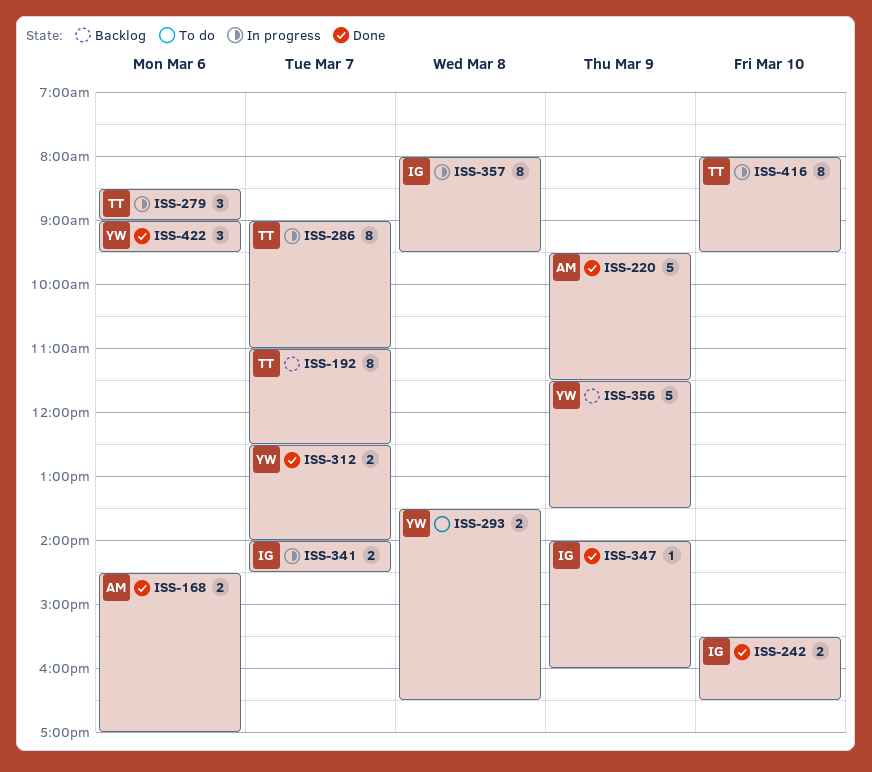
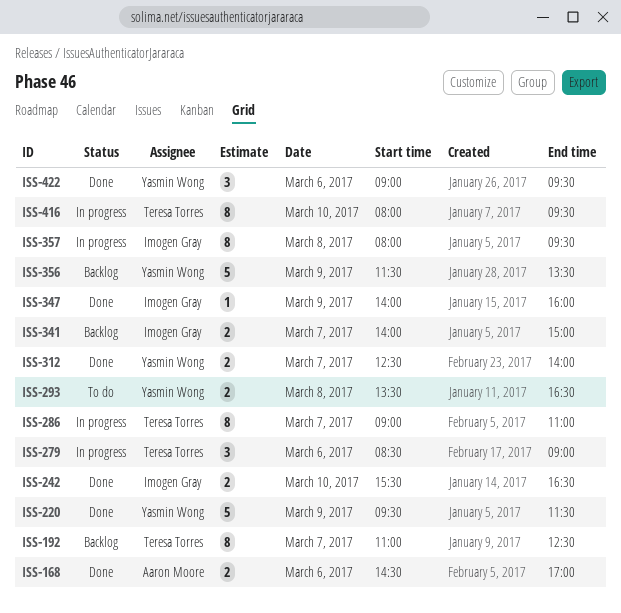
ISS-220, owner: Aaron Moore -> Yasmin Wong
ISS-341, status: In progress -> Backlog
ISS-341, ends: 14:30 -> 15:00

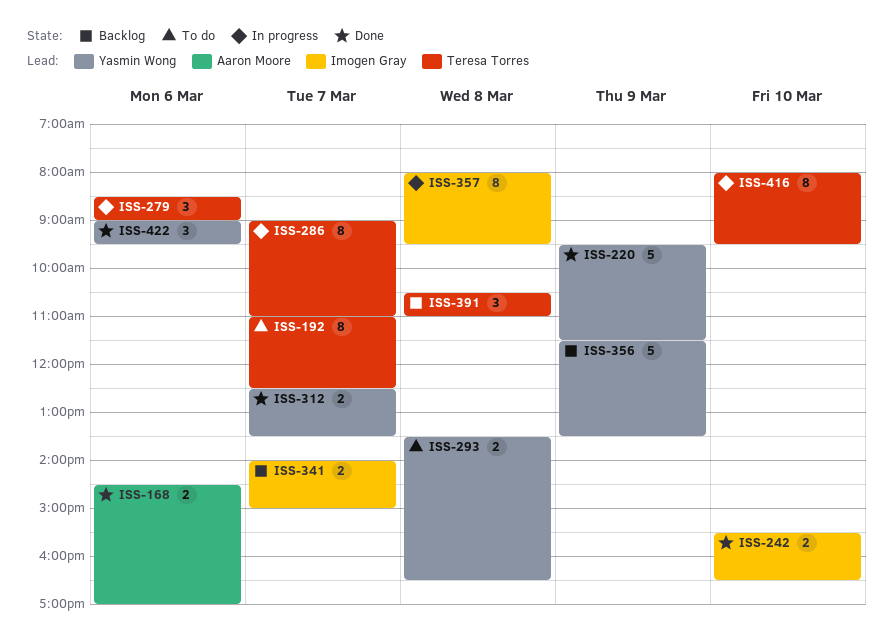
ISS-192, status: Backlog -> To do
ISS-312, ends: 14:00 -> 13:30
ISS-347: present -> none
ISS-391: none -> present

